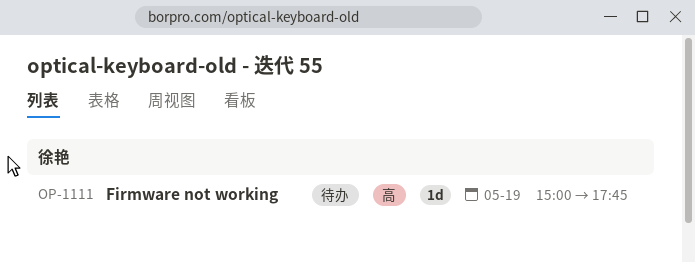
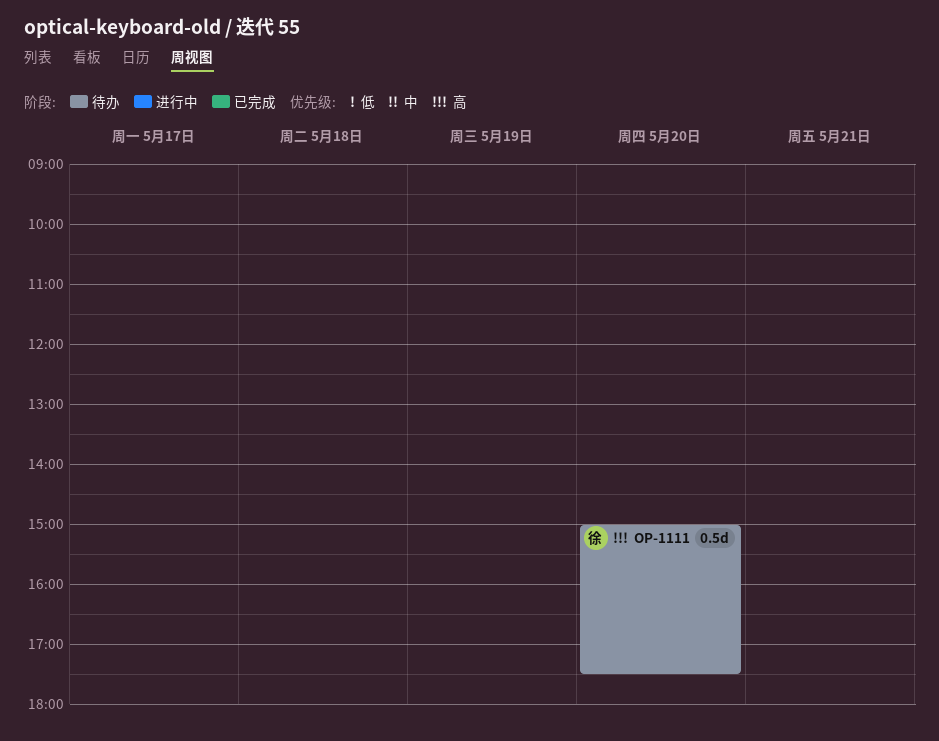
OP-1111, estimate: 1d -> 0.5d
OP-1111, day: May 19 -> May 20
OP-1111, ends: 17:45 -> 17:30

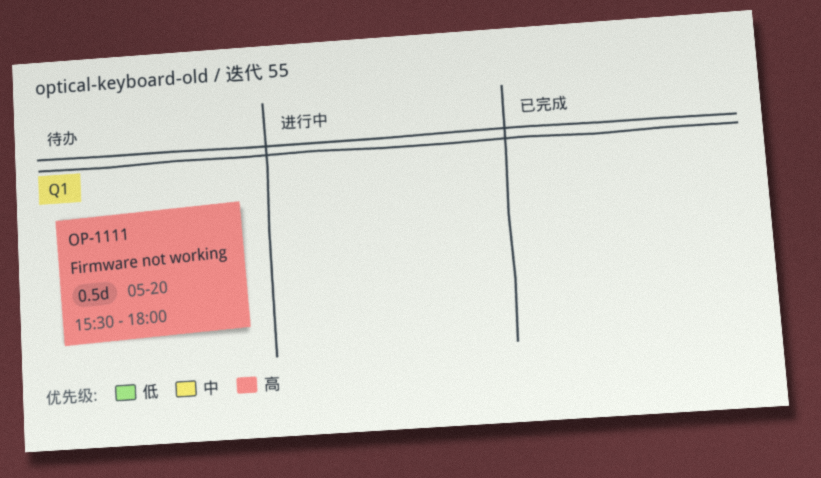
OP-1111, begins: 15:00 -> 15:30
OP-1111, ends: 17:30 -> 18:00

